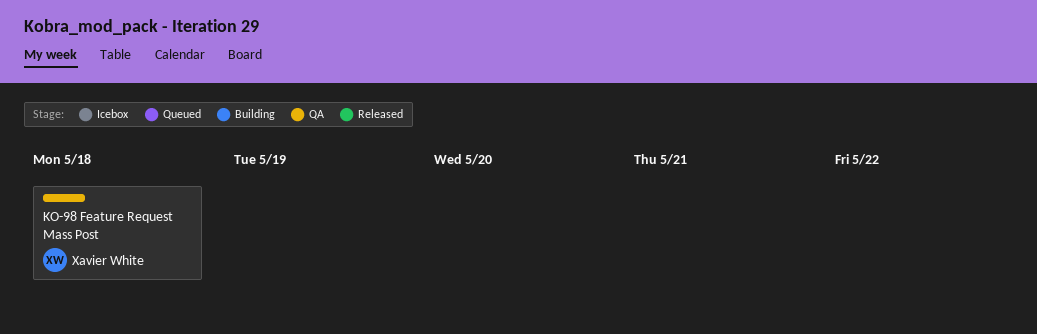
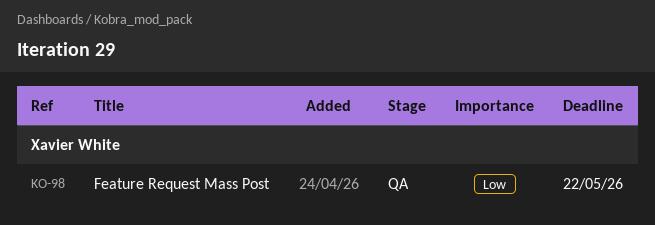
KO-98, due: May 18 -> May 22

